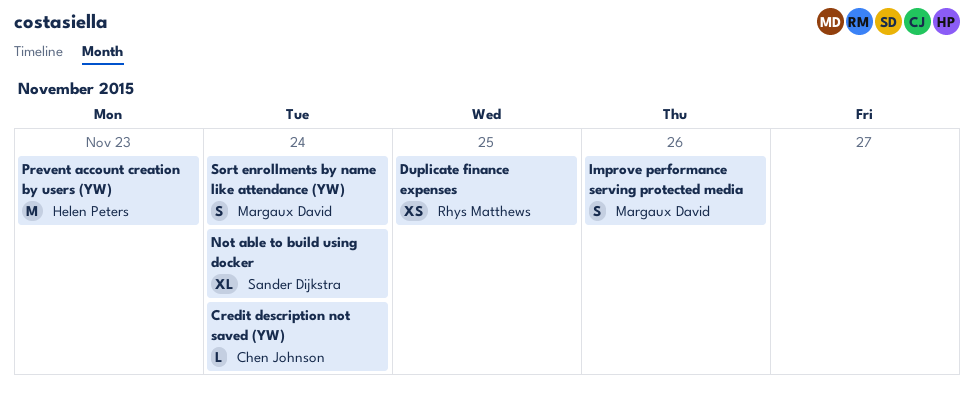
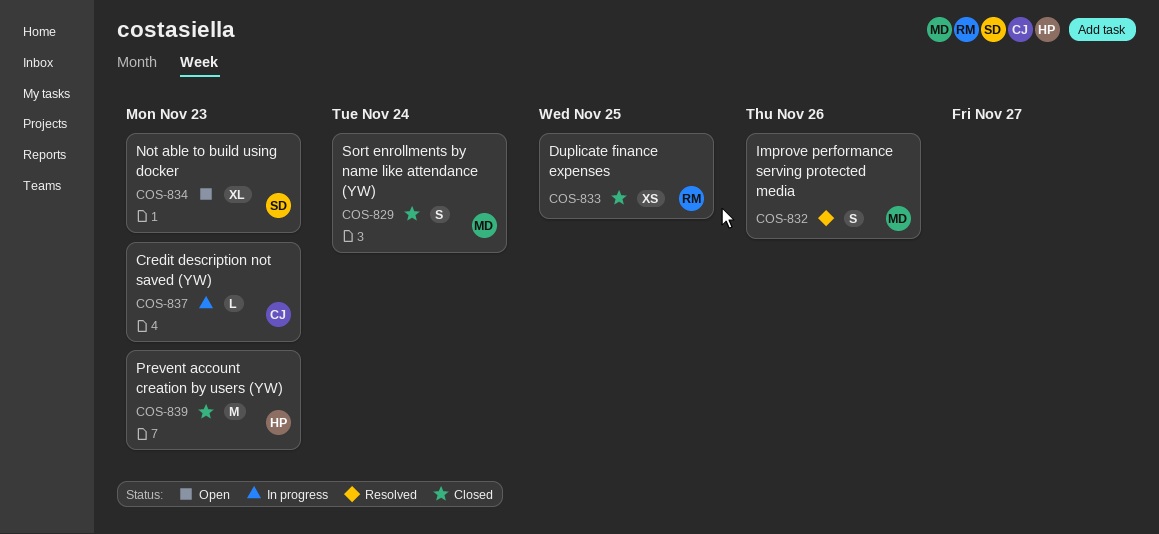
Credit description not saved (YW), due: Nov 24 -> Nov 23
Not able to build using docker, due: Nov 24 -> Nov 23

